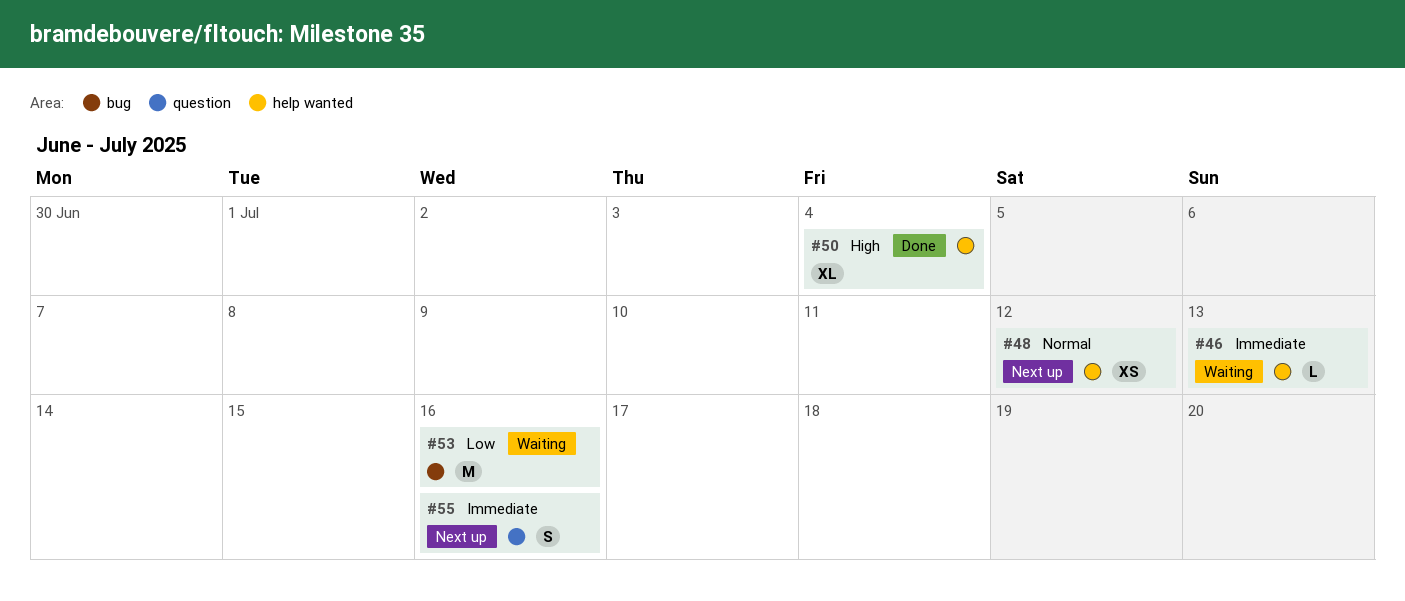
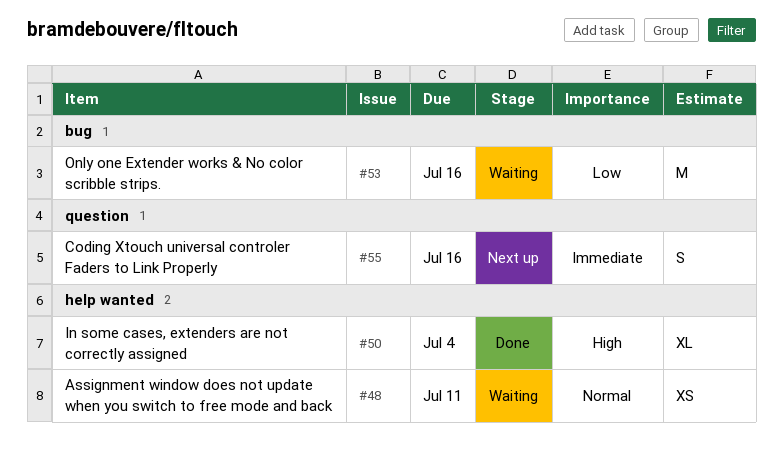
#46: present -> none
#48, status: Next up -> Waiting
#48, due: Jul 12 -> Jul 11

